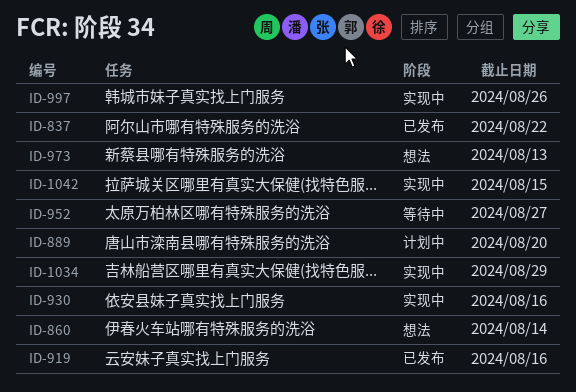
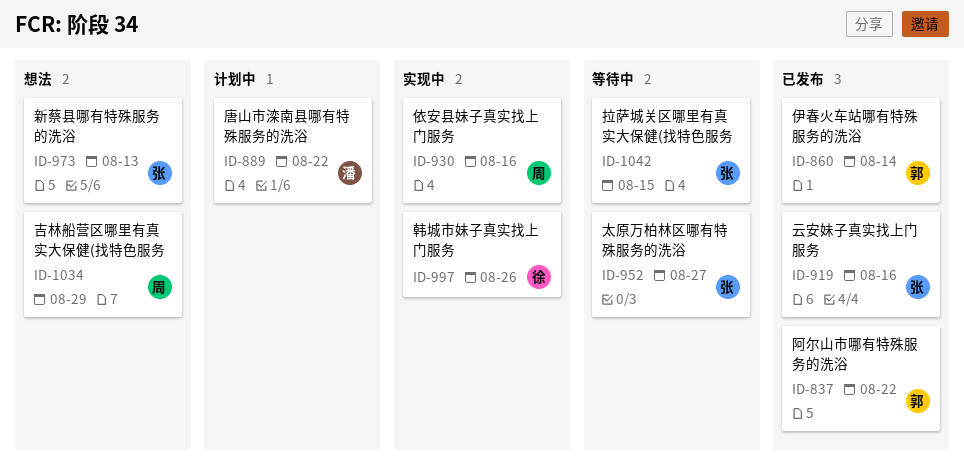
ID-860, status: 想法 -> 已发布
ID-889, due: Aug 20 -> Aug 22
ID-1034, status: 实现中 -> 想法
ID-1042, status: 实现中 -> 等待中

